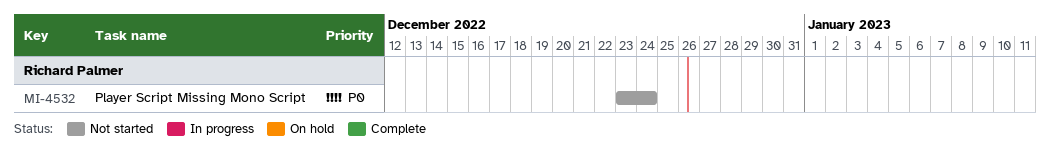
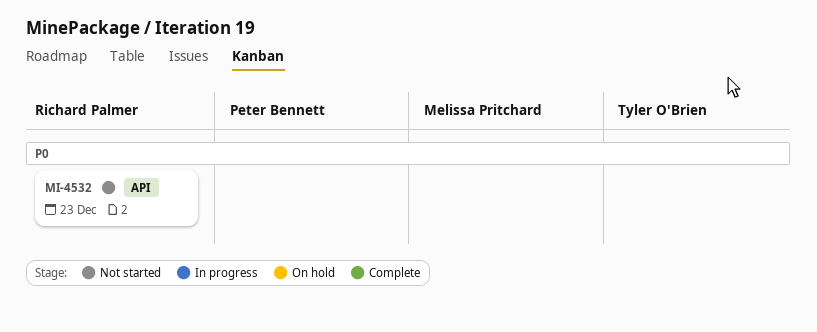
MI-4532, due: Dec 24 -> Dec 23

